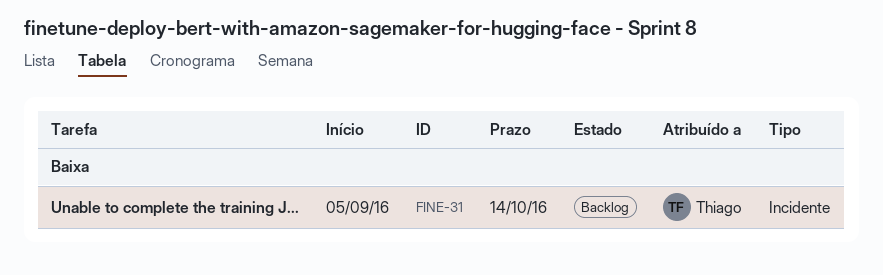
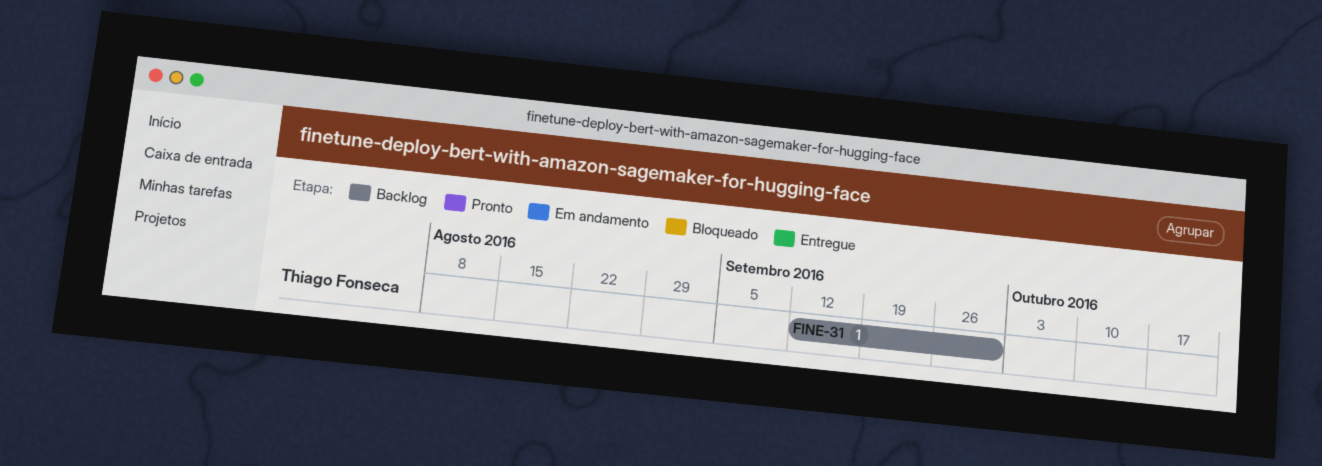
FINE-31, start: Sep 5 -> Sep 12
FINE-31, due: Oct 14 -> Sep 30

